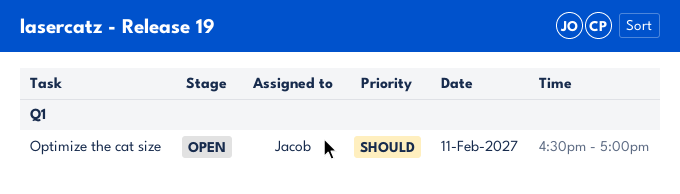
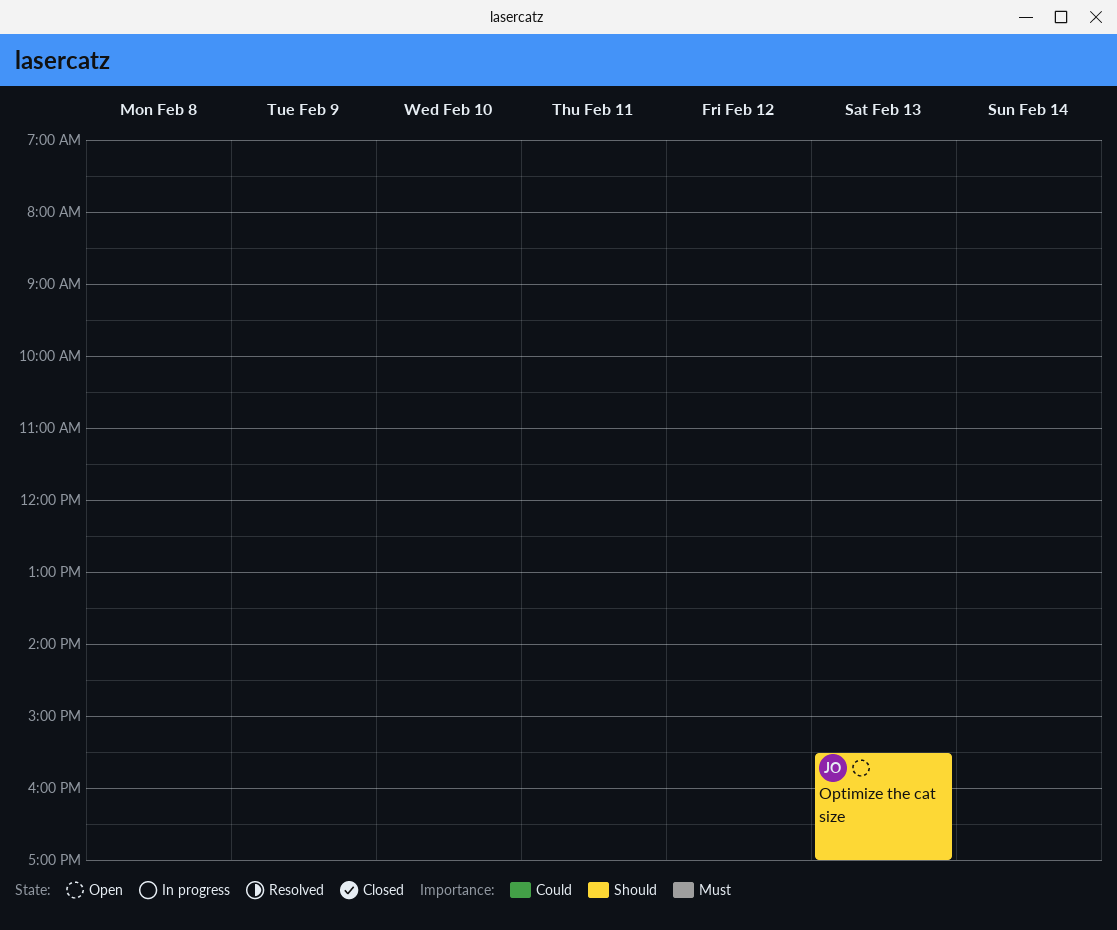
Optimize the cat size, day: Feb 11 -> Feb 13
Optimize the cat size, begins: 16:30 -> 15:30

